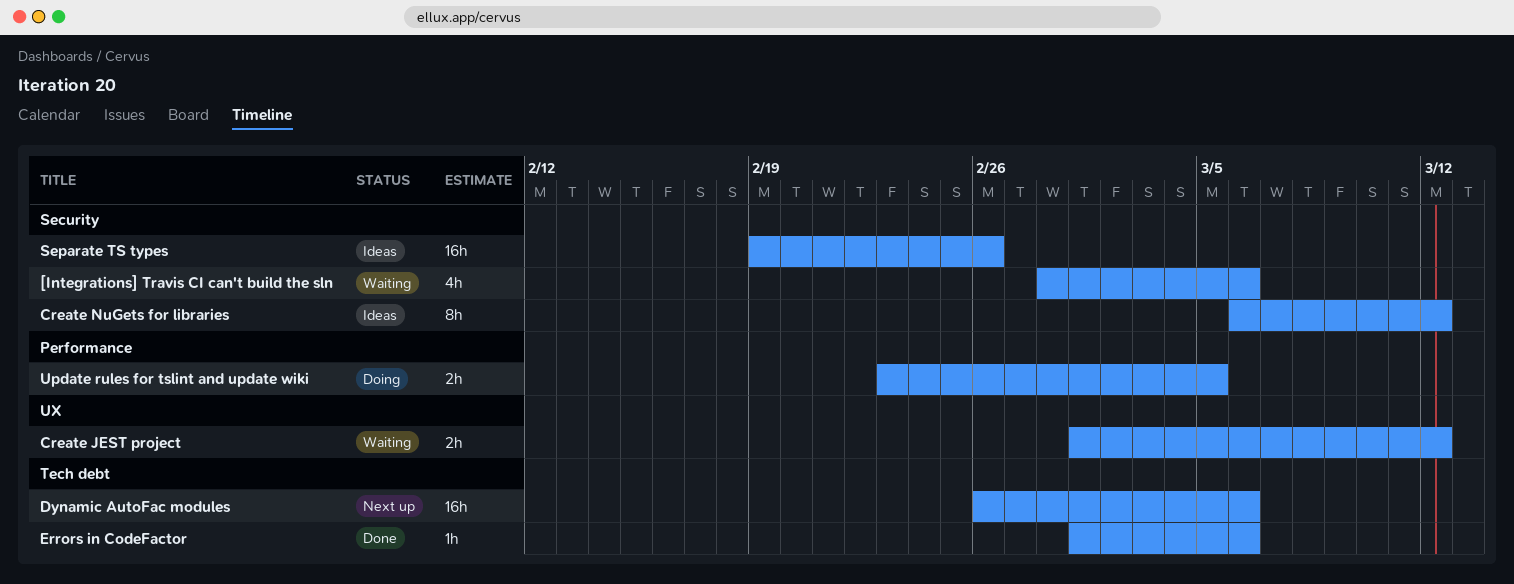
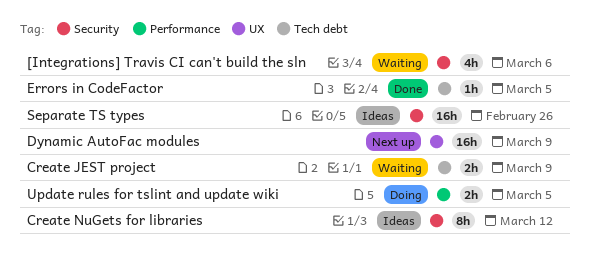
Create JEST project, label: UX -> Tech debt
Create JEST project, due: Mar 12 -> Mar 9
Dynamic AutoFac modules, label: Tech debt -> UX
Dynamic AutoFac modules, due: Mar 6 -> Mar 9
Errors in CodeFactor, due: Mar 6 -> Mar 5

